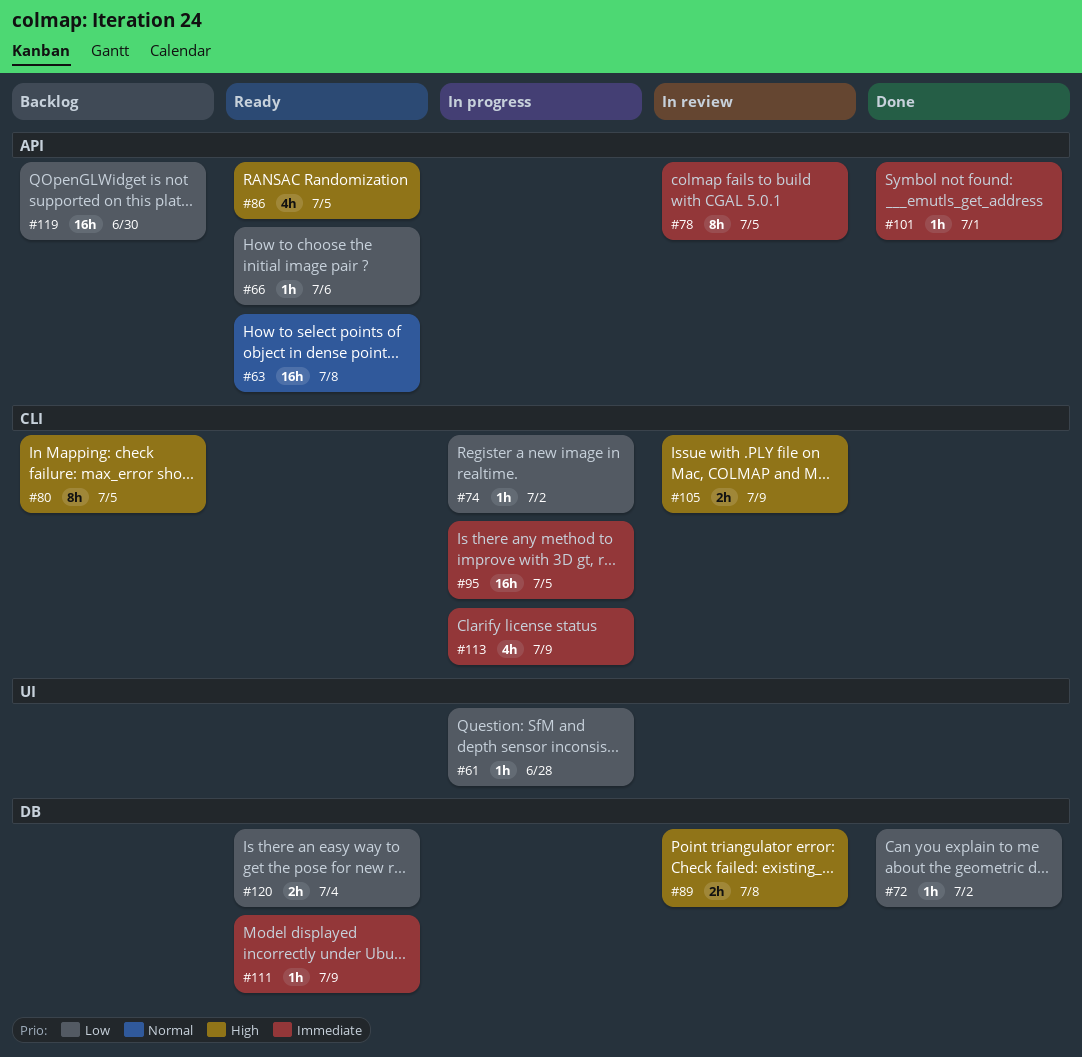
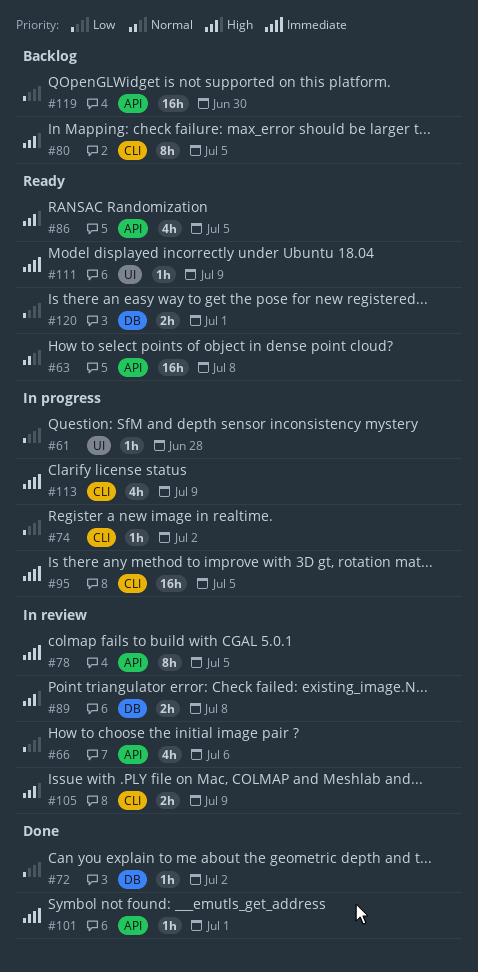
#66, status: Ready -> In review
#66, estimate: 1h -> 4h
#111, label: DB -> UI
#120, due: Jul 4 -> Jul 1

